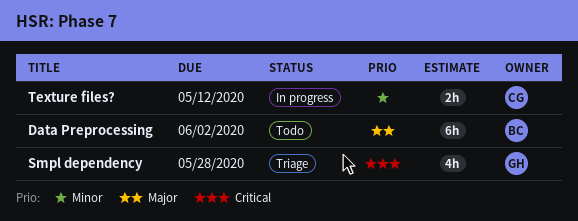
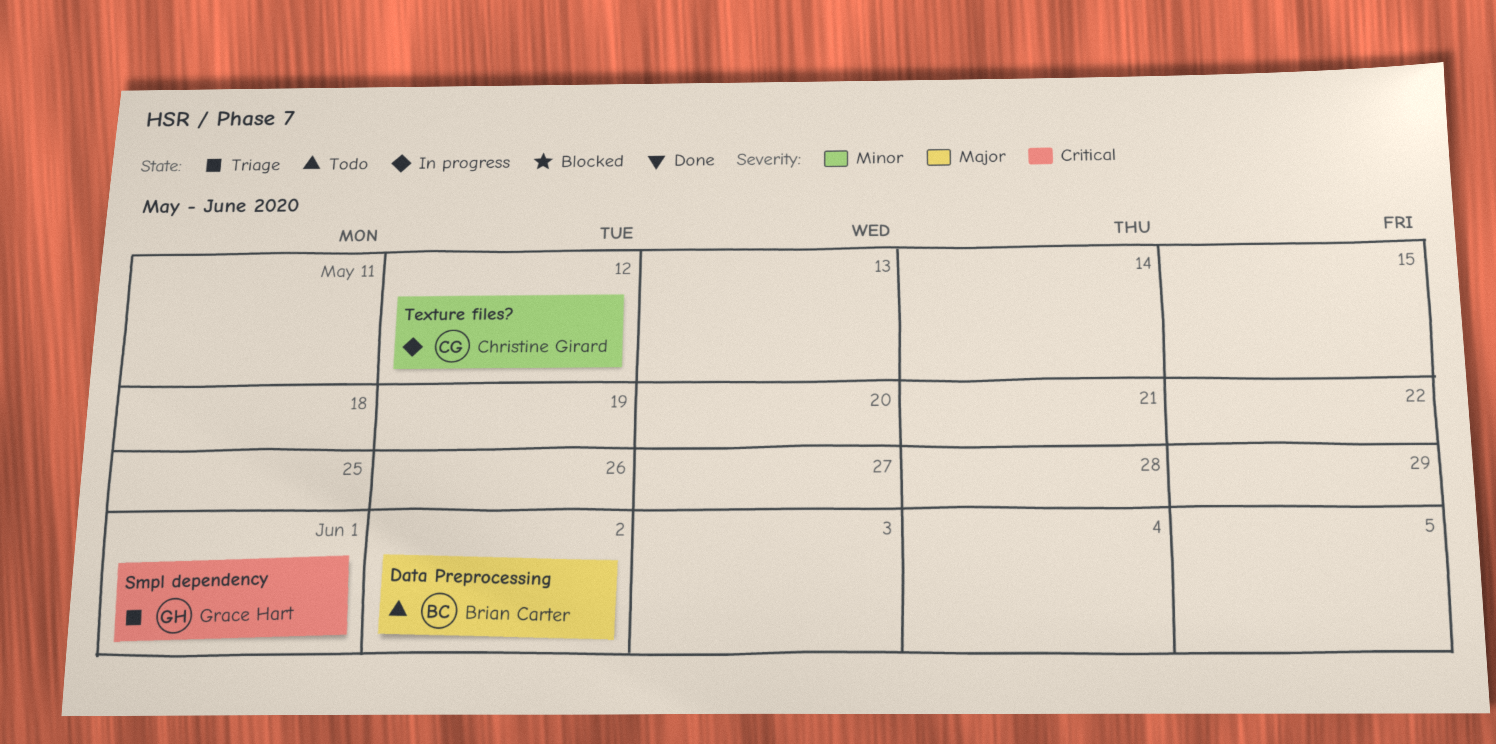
Smpl dependency, due: May 28 -> Jun 1

